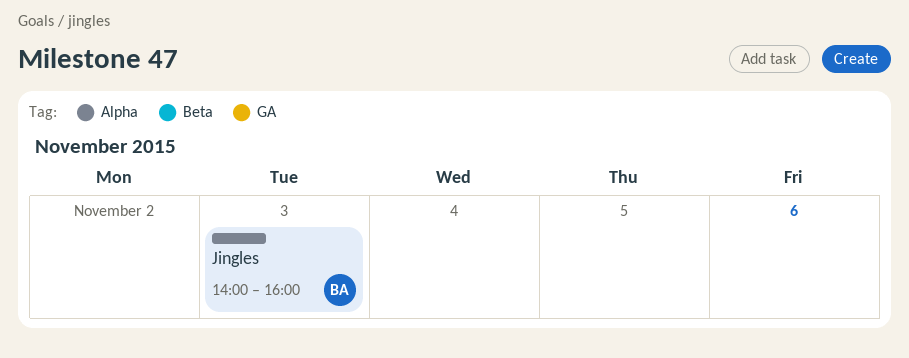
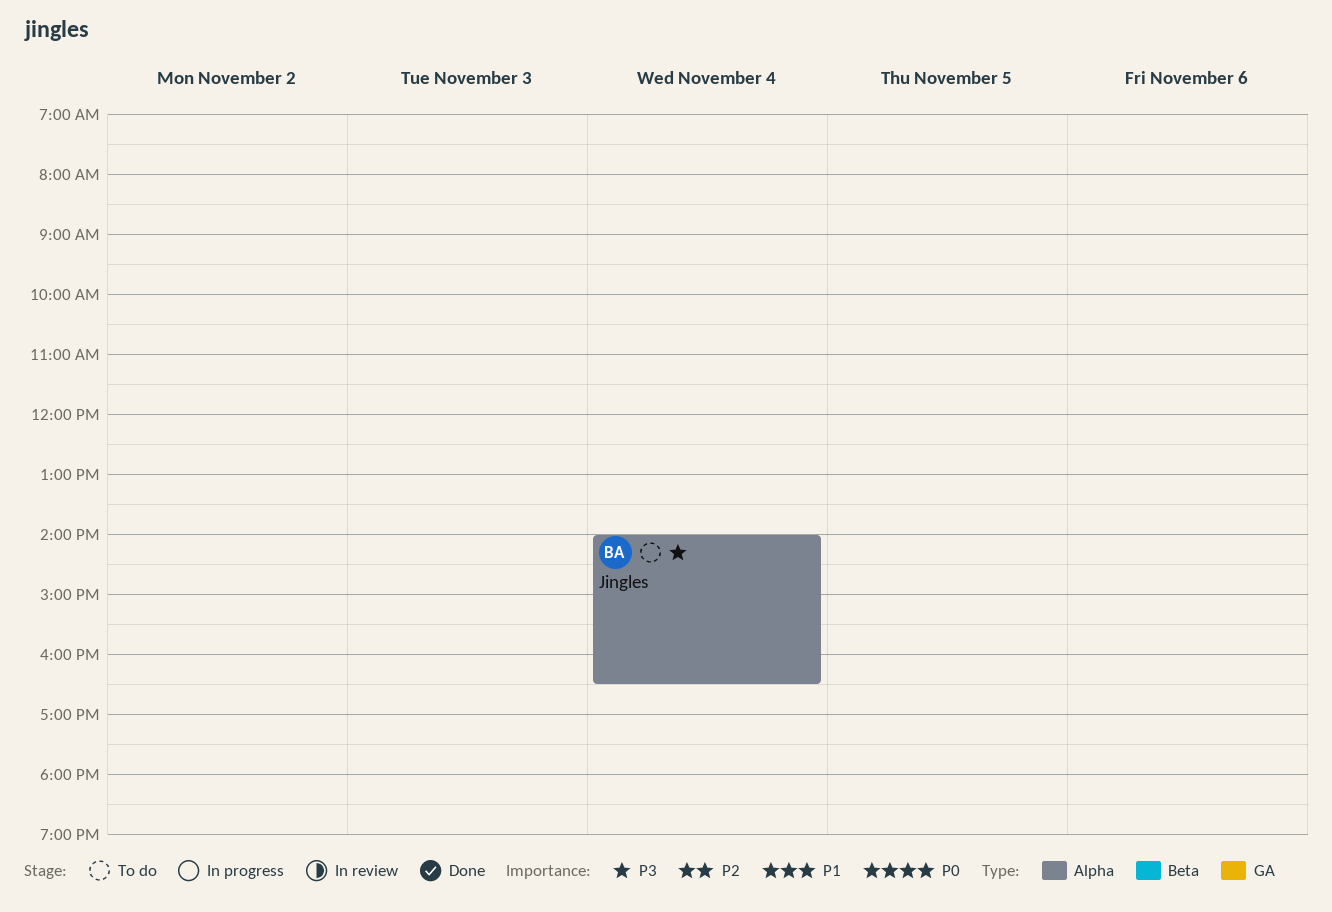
Jingles, day: Nov 3 -> Nov 4
Jingles, ends: 16:00 -> 16:30

